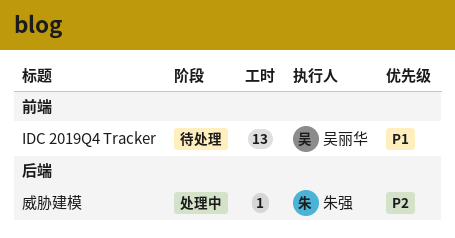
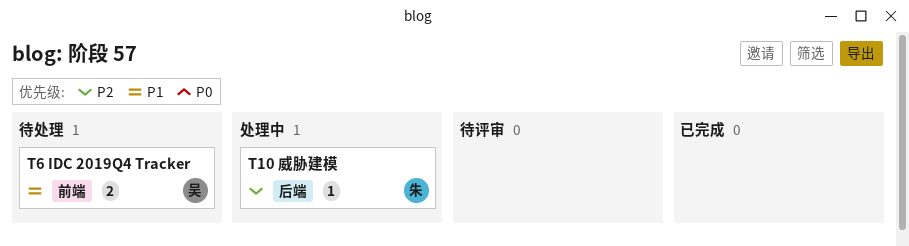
IDC 2019Q4 Tracker, estimate: 13 -> 2

